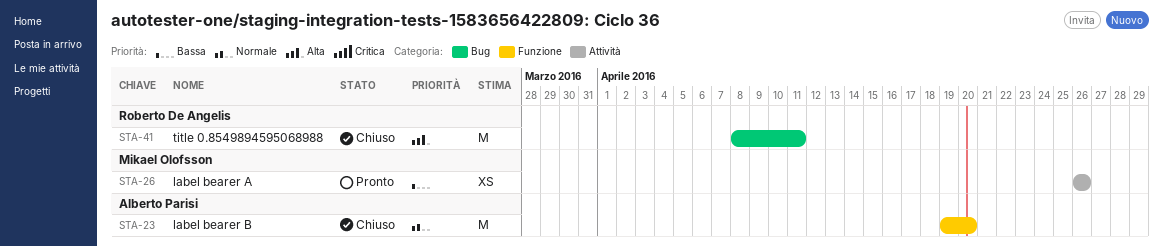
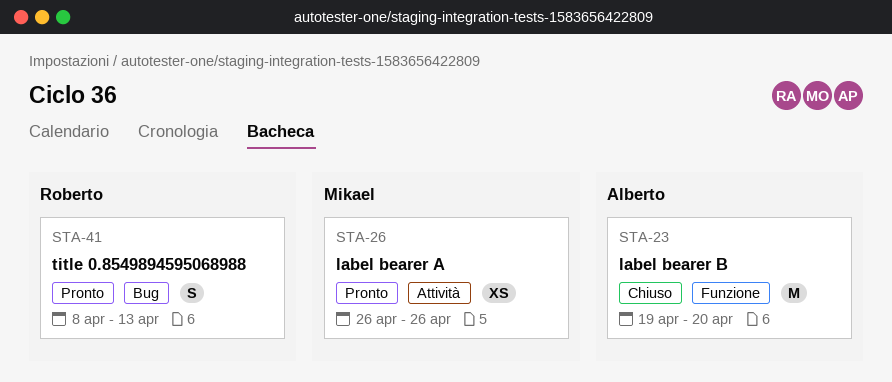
STA-41, status: Chiuso -> Pronto
STA-41, estimate: M -> S
STA-41, due: Apr 11 -> Apr 13

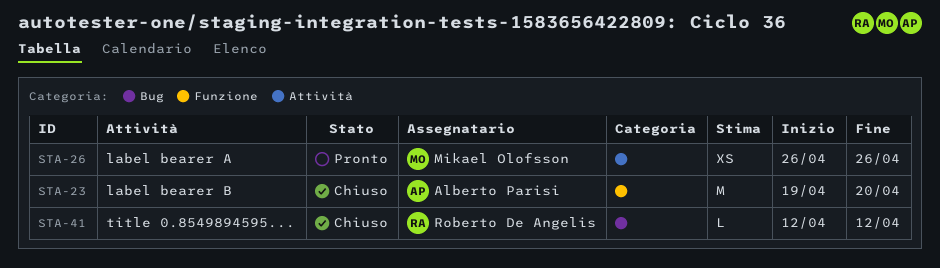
STA-41, status: Pronto -> Chiuso
STA-41, estimate: S -> L
STA-41, start: Apr 8 -> Apr 12
STA-41, due: Apr 13 -> Apr 12

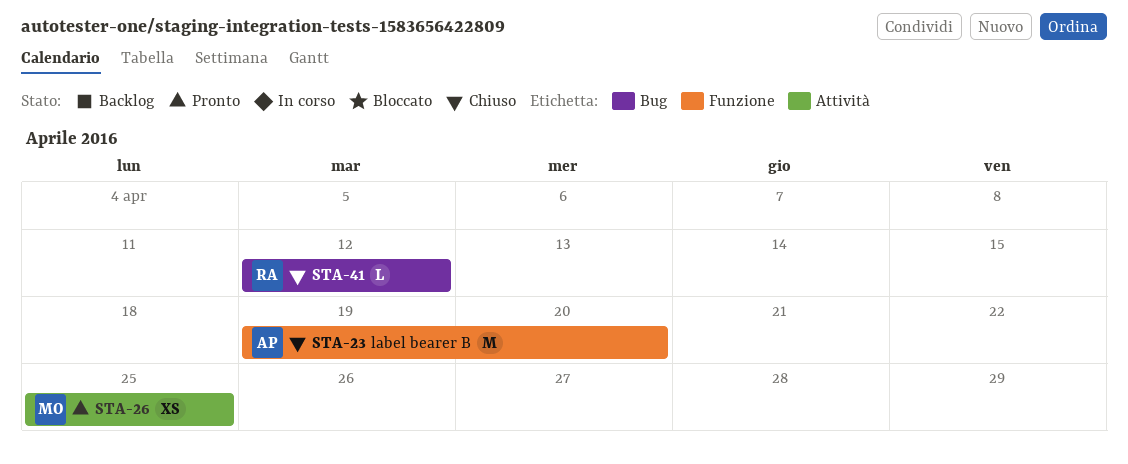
STA-26, start: Apr 26 -> Apr 25
STA-26, due: Apr 26 -> Apr 25

